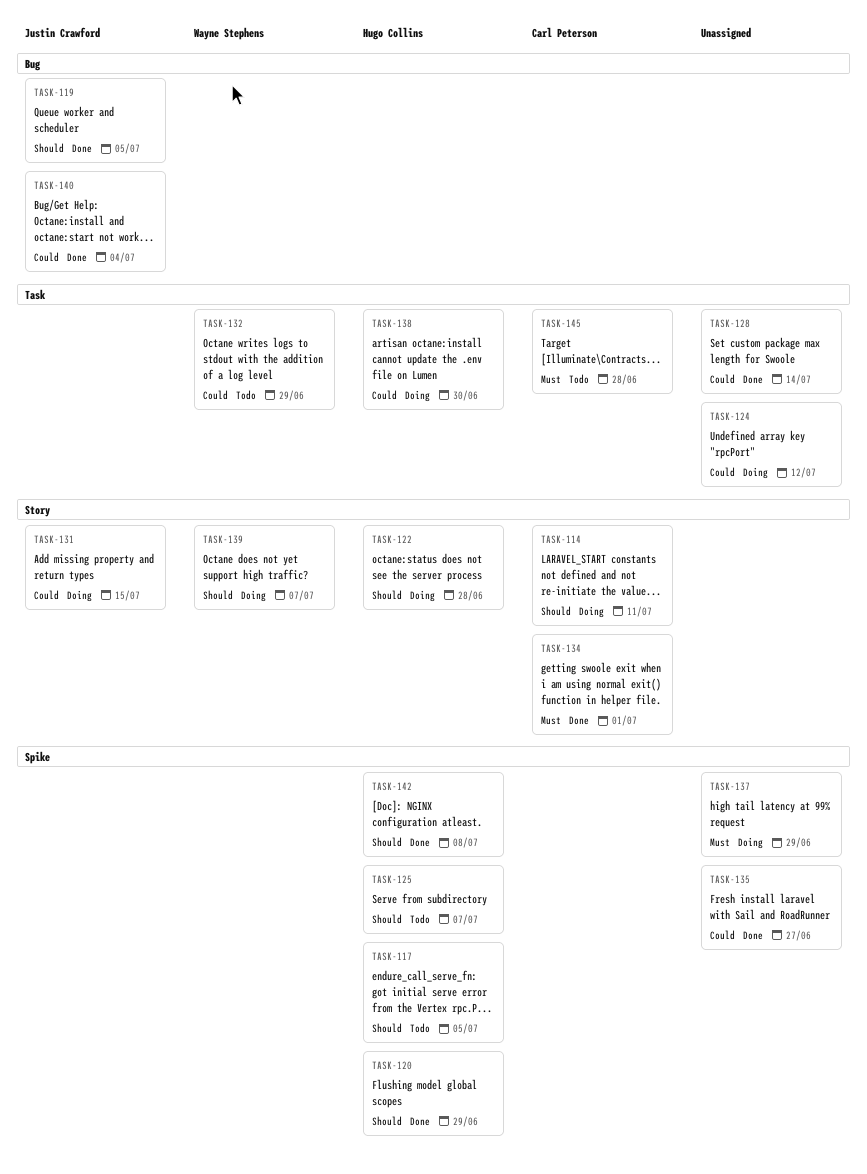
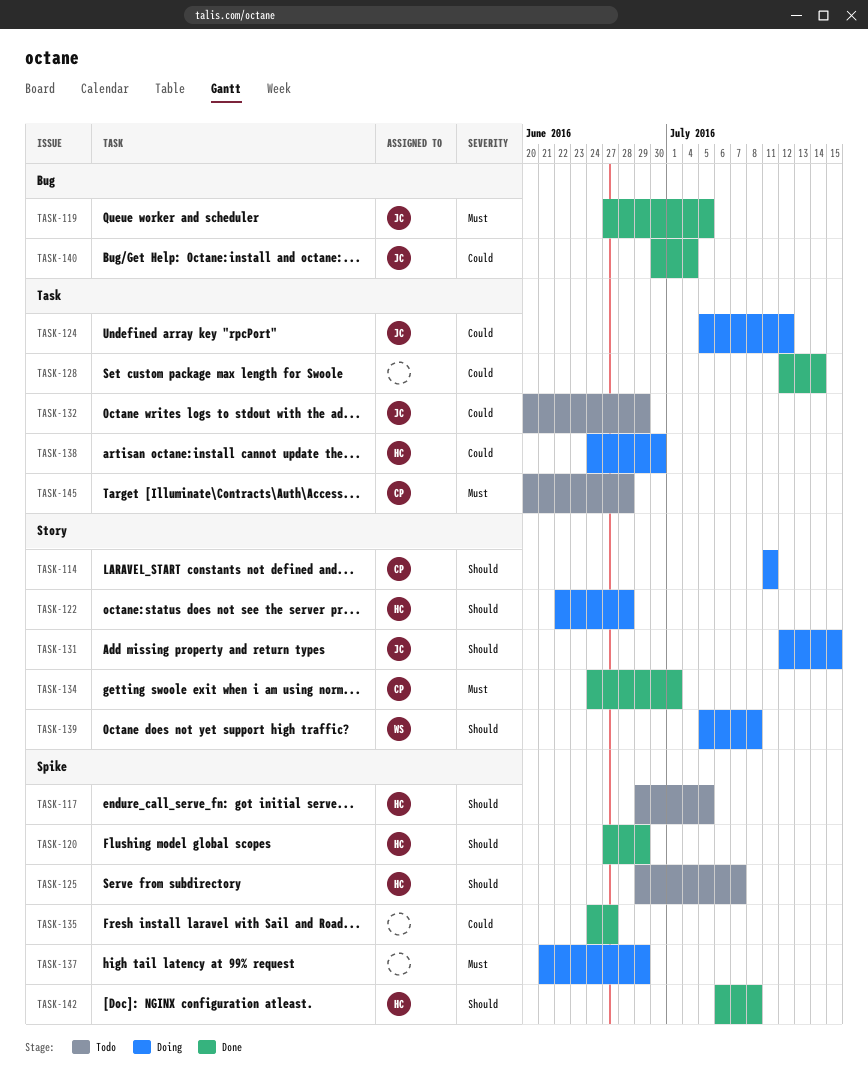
TASK-119, priority: Should -> Must
TASK-124, owner: none -> Justin Crawford
TASK-131, priority: Could -> Should
TASK-132, owner: Wayne Stephens -> Justin Crawford
TASK-139, due: Jul 7 -> Jul 8

